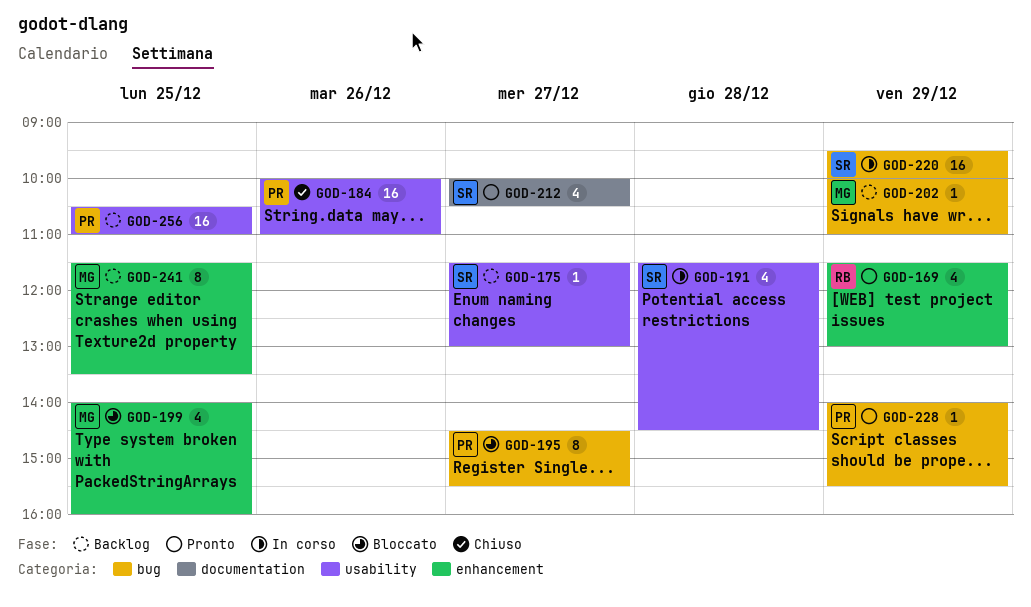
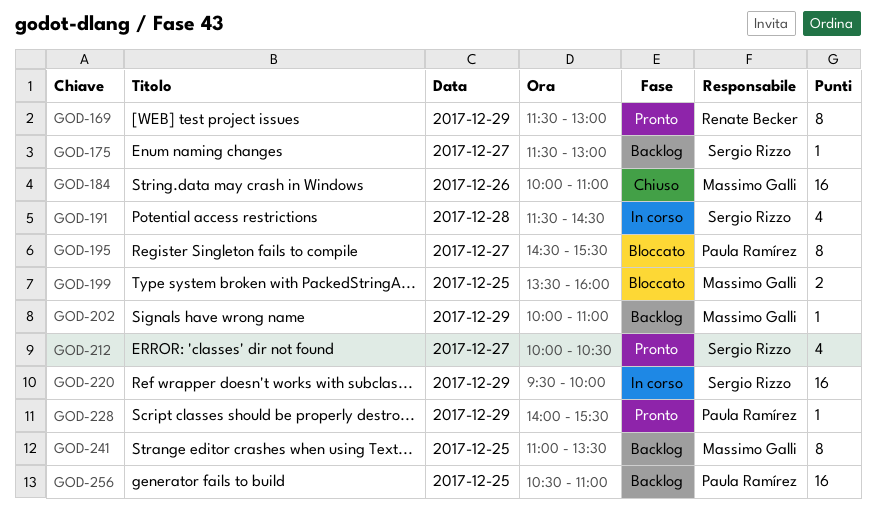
GOD-169, estimate: 4 -> 8
GOD-184, owner: Paula Ramírez -> Massimo Galli
GOD-199, estimate: 4 -> 2
GOD-199, begins: 14:00 -> 13:30
GOD-241, begins: 11:30 -> 11:00

